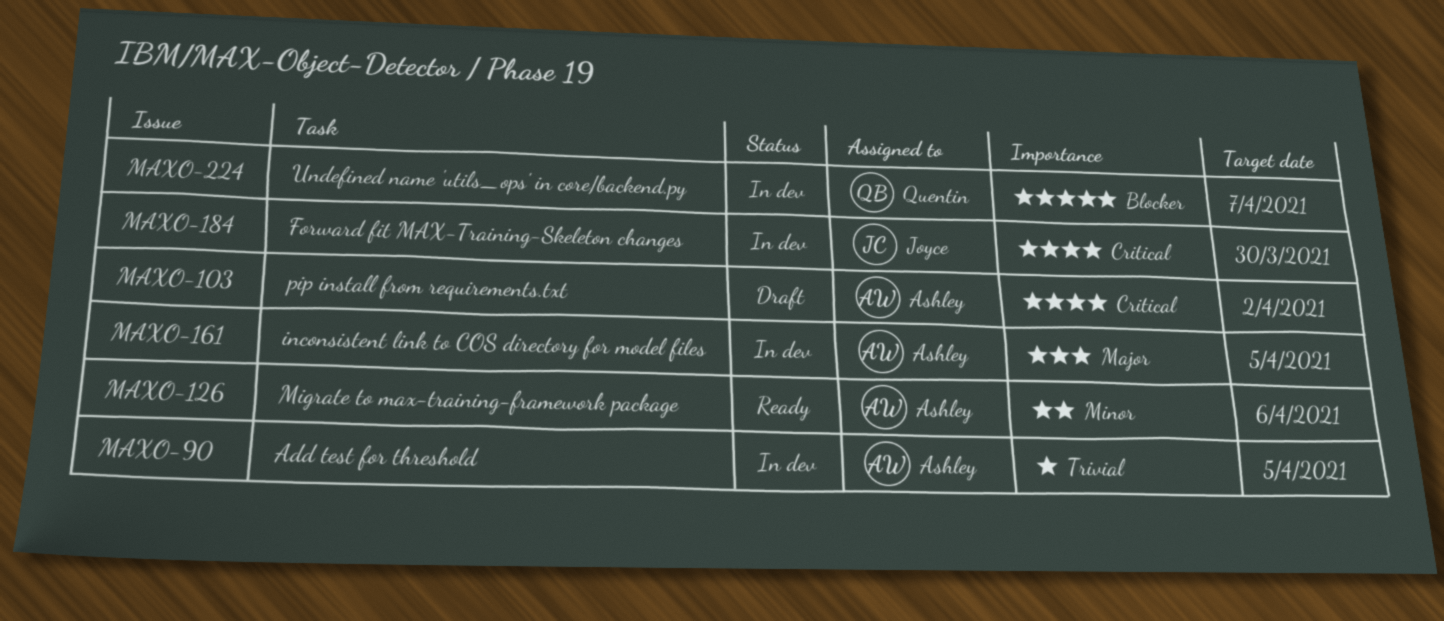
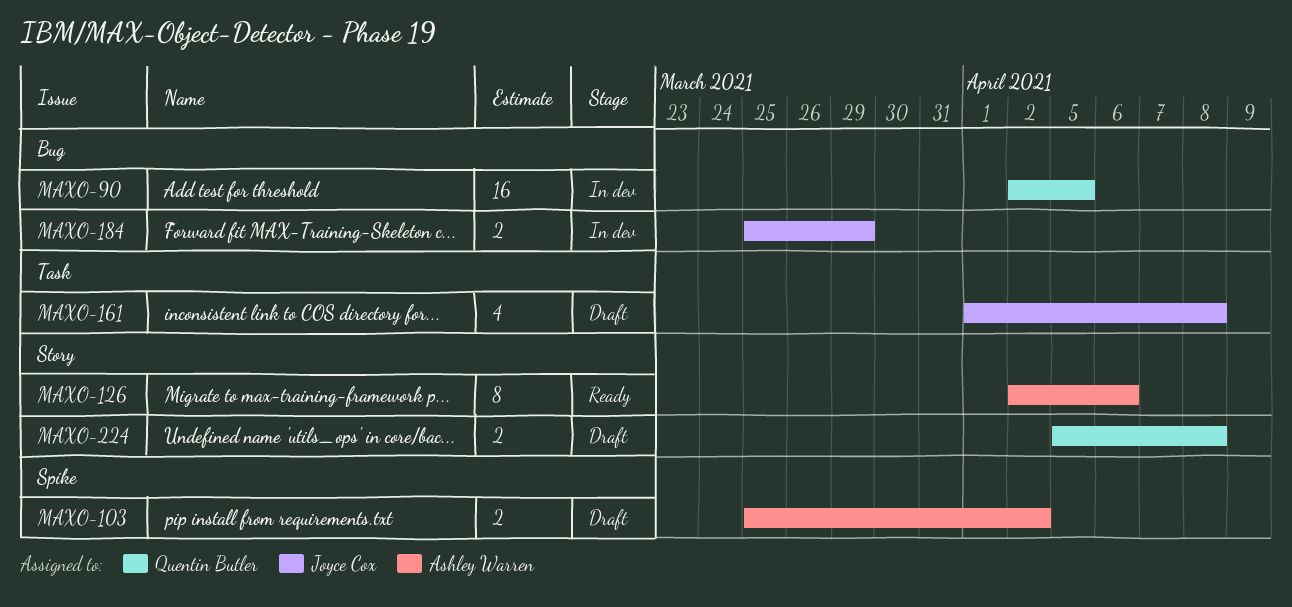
MAXO-90, owner: Ashley Warren -> Quentin Butler
MAXO-161, status: In dev -> Draft
MAXO-161, owner: Ashley Warren -> Joyce Cox
MAXO-161, due: Apr 5 -> Apr 8
MAXO-184, due: Mar 30 -> Mar 29
MAXO-224, status: In dev -> Draft
MAXO-224, due: Apr 7 -> Apr 8

